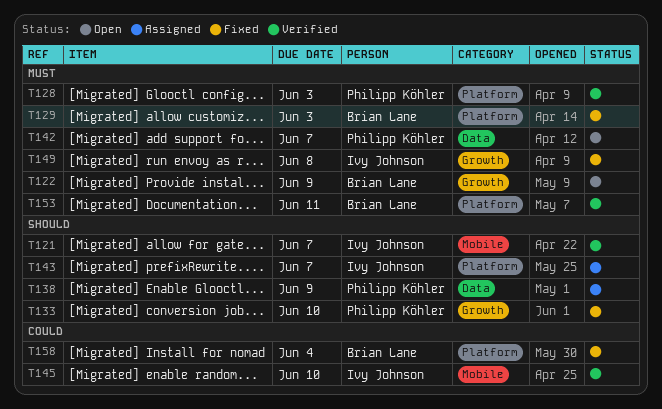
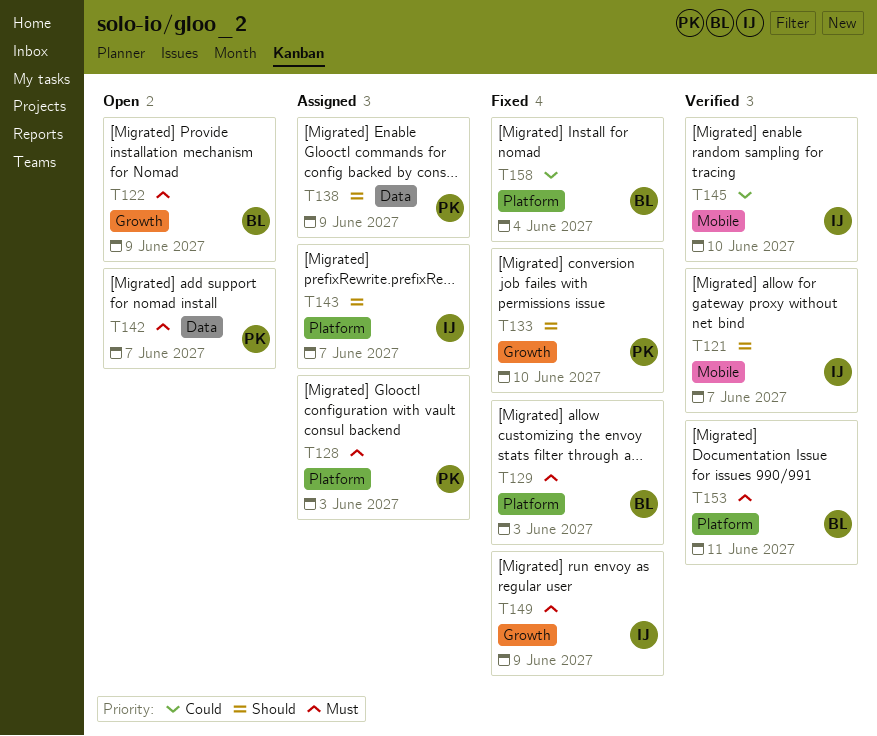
T128, status: Verified -> Assigned
T149, due: Jun 8 -> Jun 9

